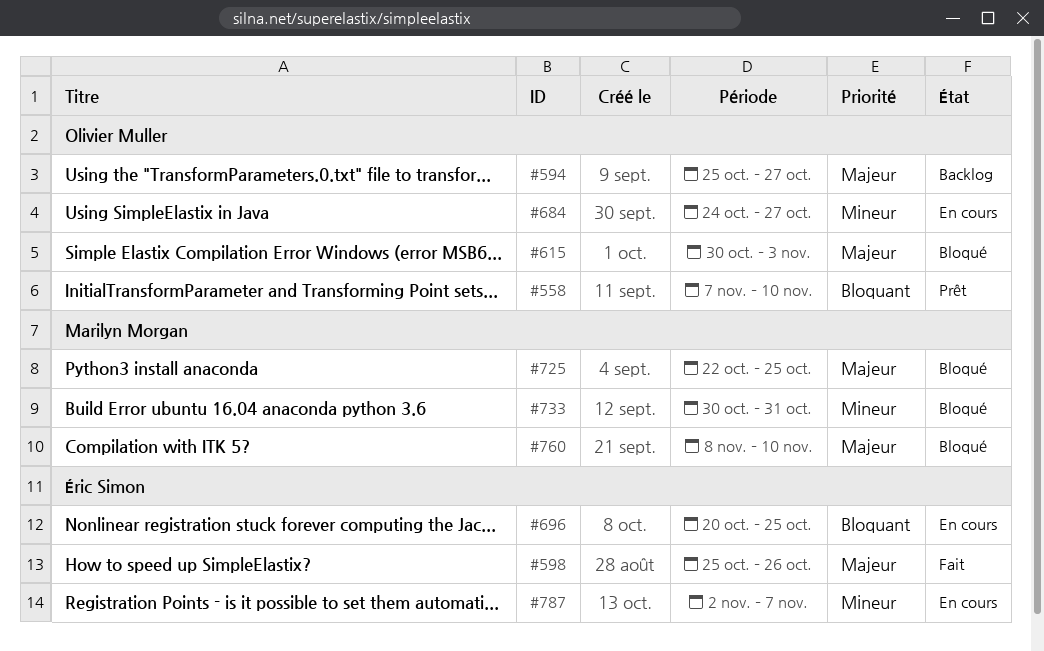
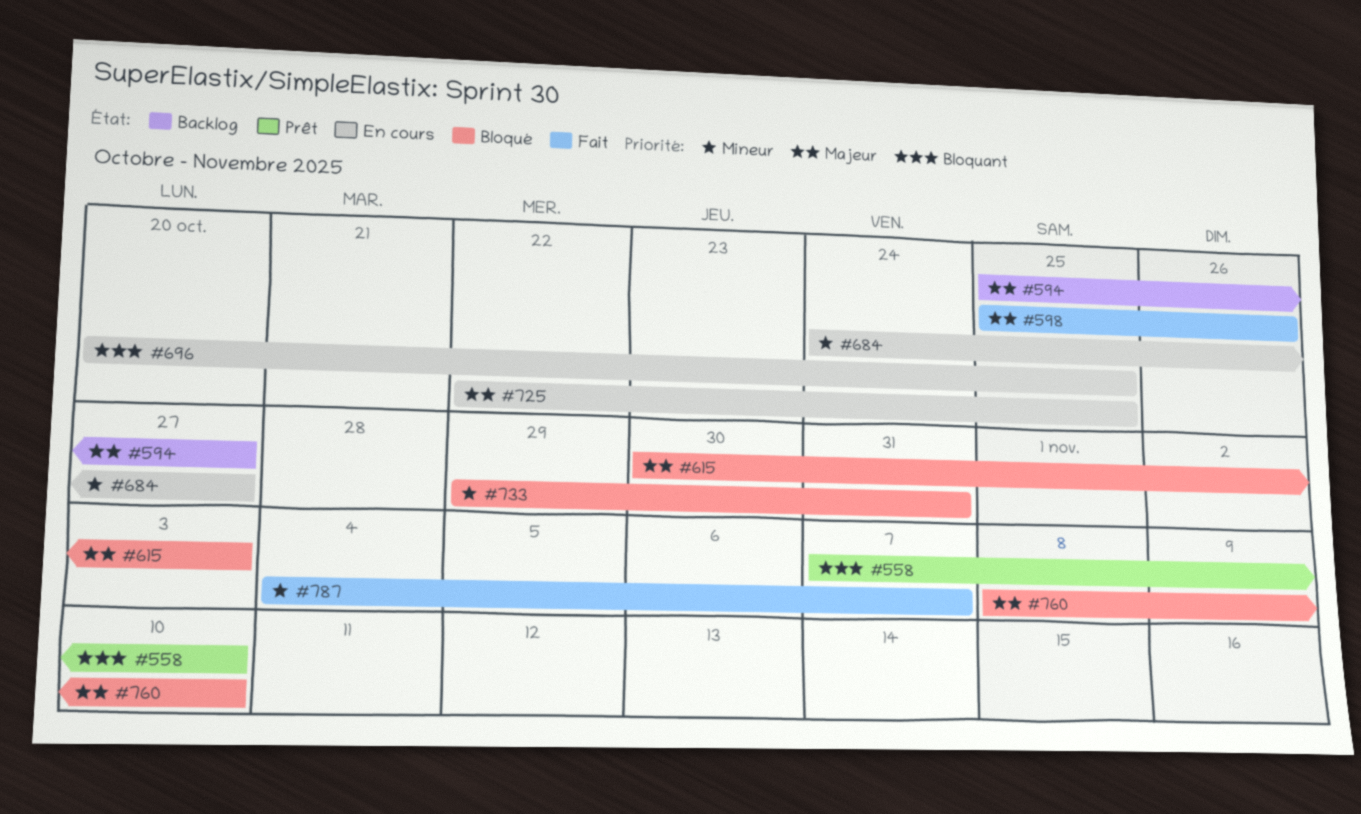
#725, status: Bloqué -> En cours
#733, start: Oct 30 -> Oct 29
#787, status: En cours -> Fait
#787, start: Nov 2 -> Nov 4

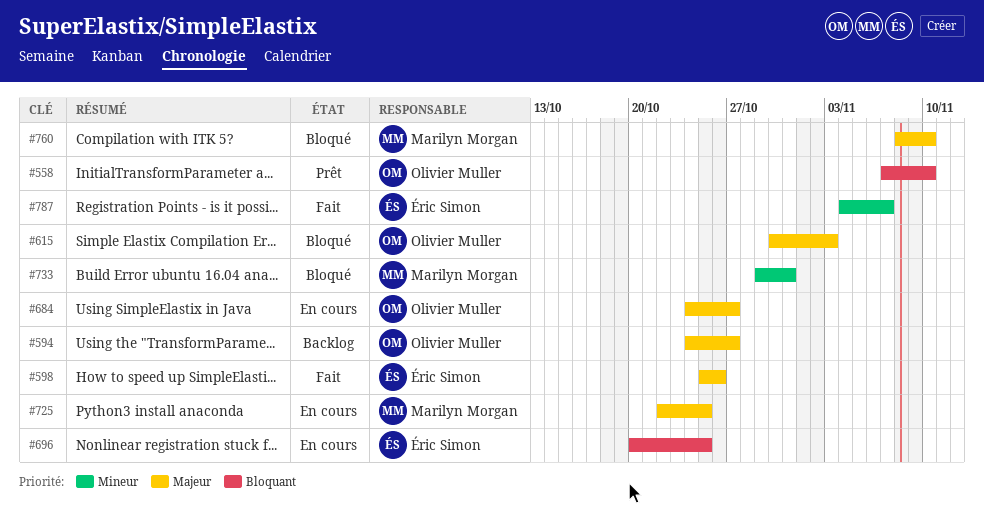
#594, start: Oct 25 -> Oct 24
#684, priority: Mineur -> Majeur

